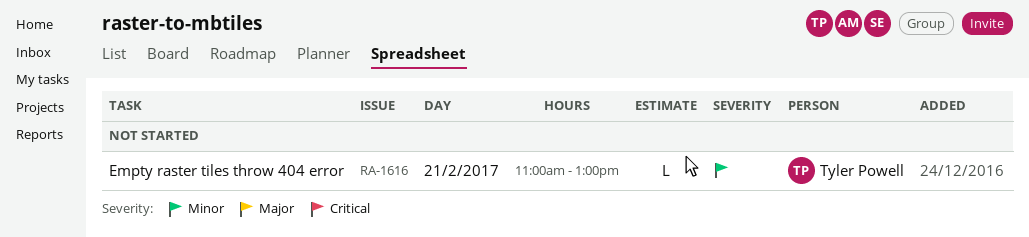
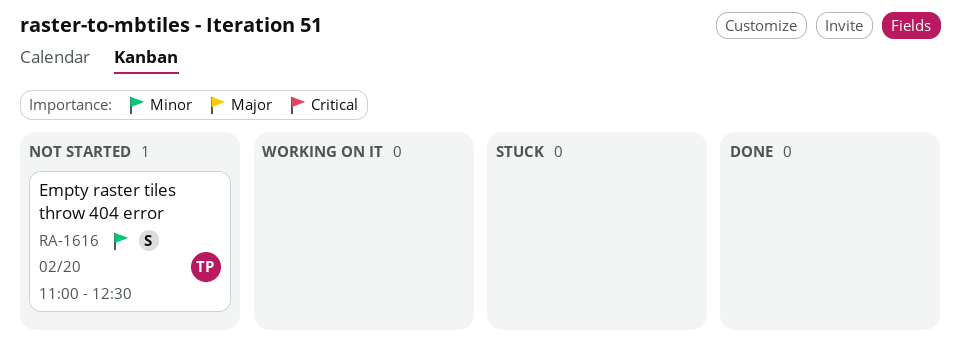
RA-1616, estimate: L -> S
RA-1616, day: Feb 21 -> Feb 20
RA-1616, ends: 13:00 -> 12:30

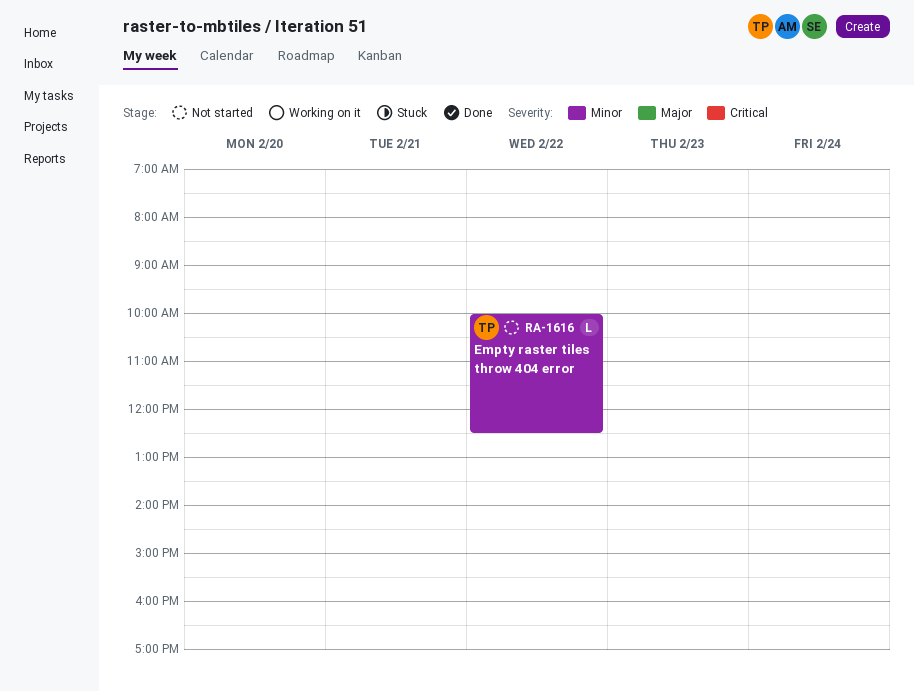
RA-1616, estimate: S -> L
RA-1616, day: Feb 20 -> Feb 22
RA-1616, begins: 11:00 -> 10:00

